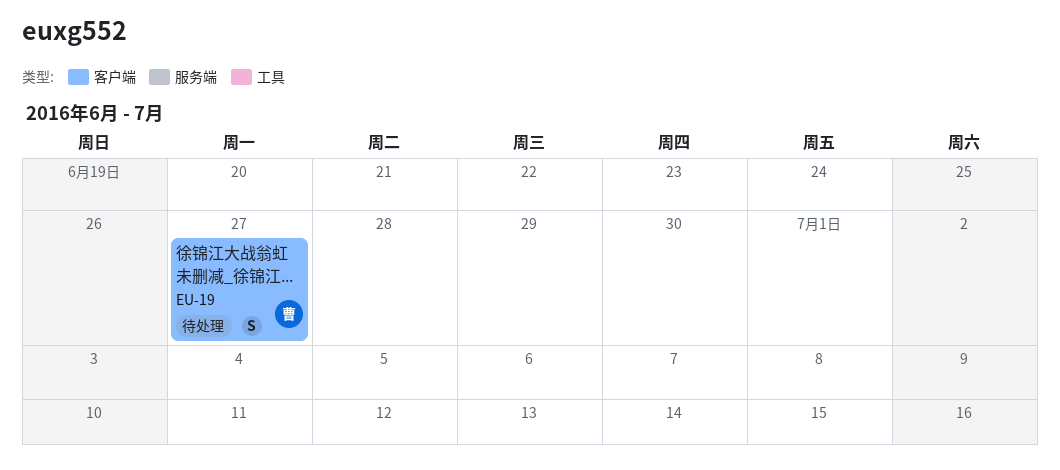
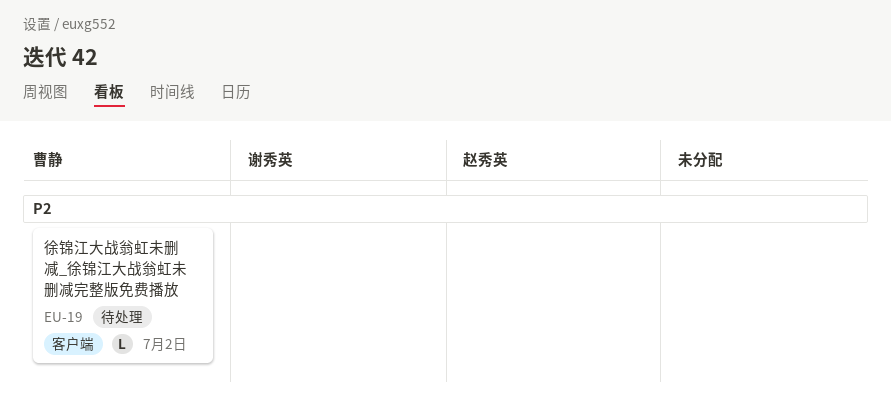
EU-19, estimate: S -> L
EU-19, due: Jun 27 -> Jul 2

